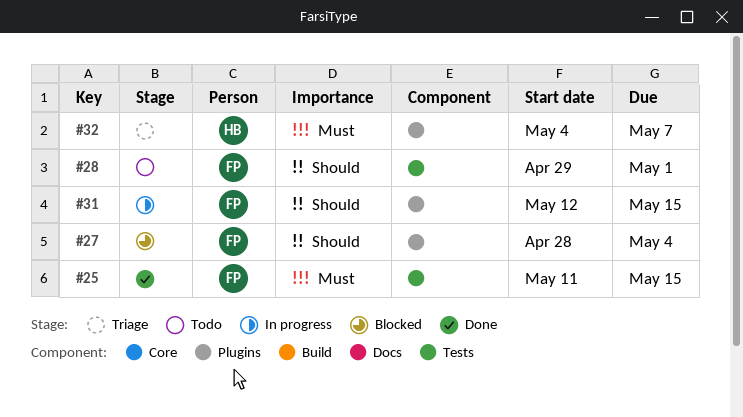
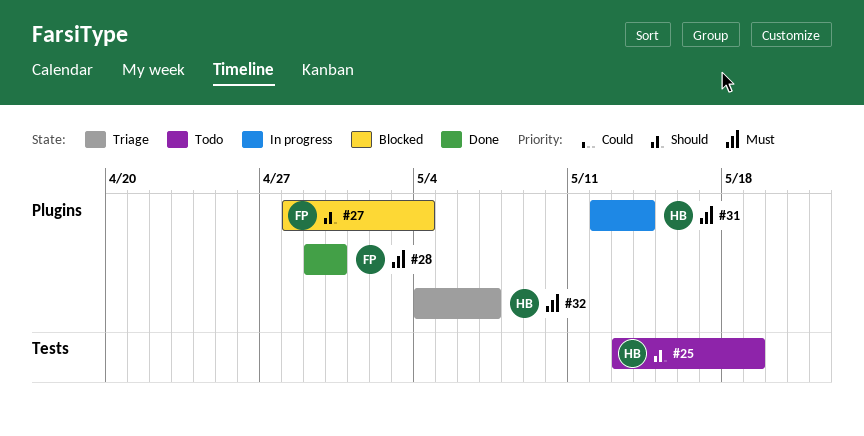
#25, status: Done -> Todo
#25, owner: FP -> HB
#25, priority: Must -> Should
#25, start: May 11 -> May 13
#25, due: May 15 -> May 19
#28, status: Todo -> Done
#28, priority: Should -> Must
#28, label: Tests -> Plugins
#28, due: May 1 -> Apr 30
#31, owner: FP -> HB
#31, priority: Should -> Must
#31, due: May 15 -> May 14

